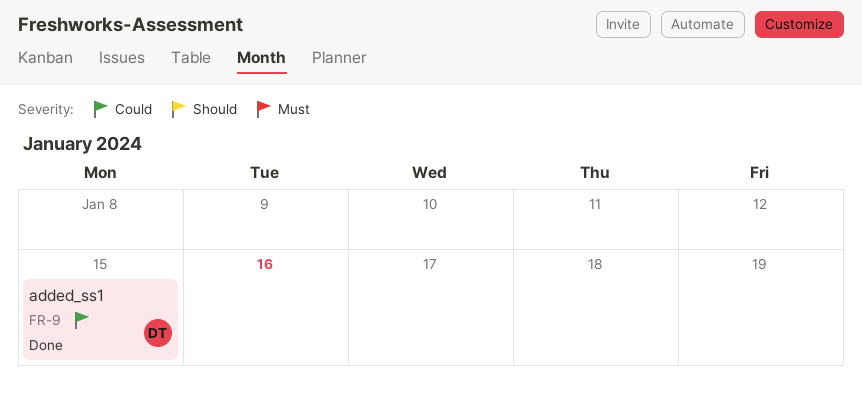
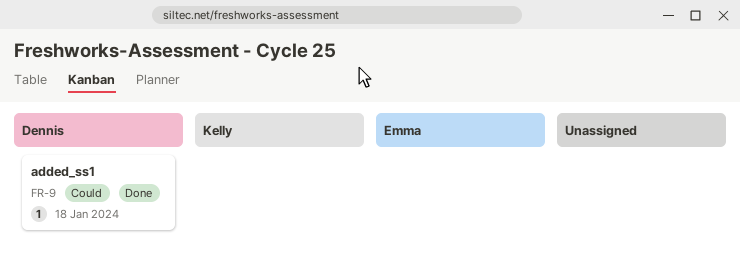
FR-9, due: Jan 15 -> Jan 18

